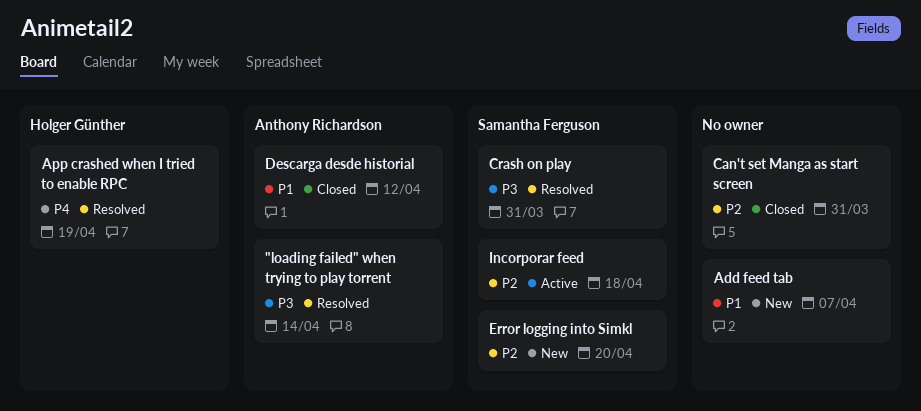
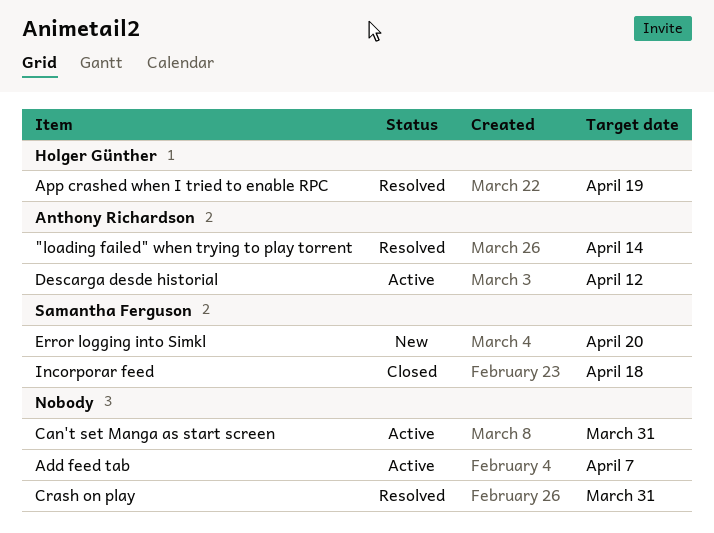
Add feed tab, status: New -> Active
Can't set Manga as start screen, status: Closed -> Active
Crash on play, owner: Samantha Ferguson -> none
Descarga desde historial, status: Closed -> Active
Incorporar feed, status: Active -> Closed

